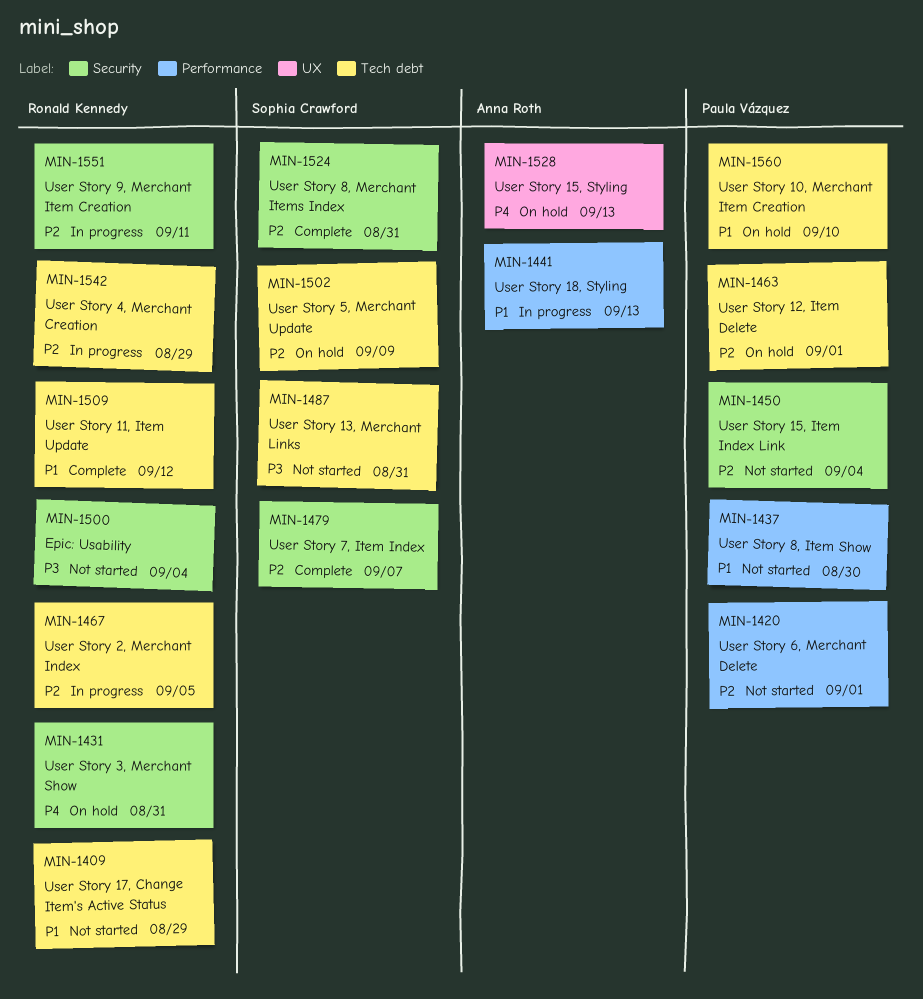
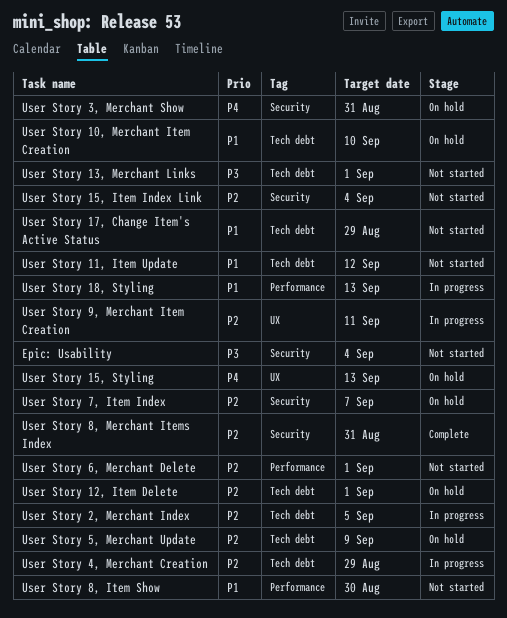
User Story 11, Item Update, status: Complete -> Not started
User Story 13, Merchant Links, due: Aug 31 -> Sep 1
User Story 7, Item Index, status: Complete -> On hold
User Story 9, Merchant Item Creation, label: Security -> UX

